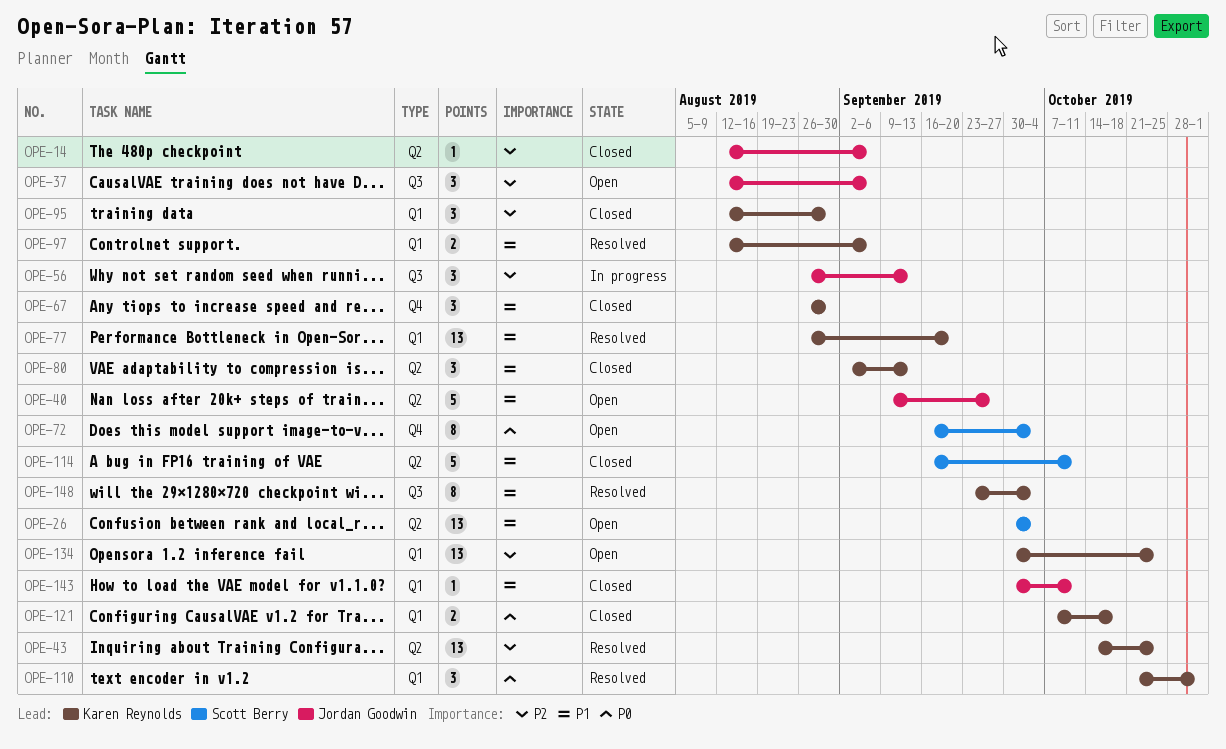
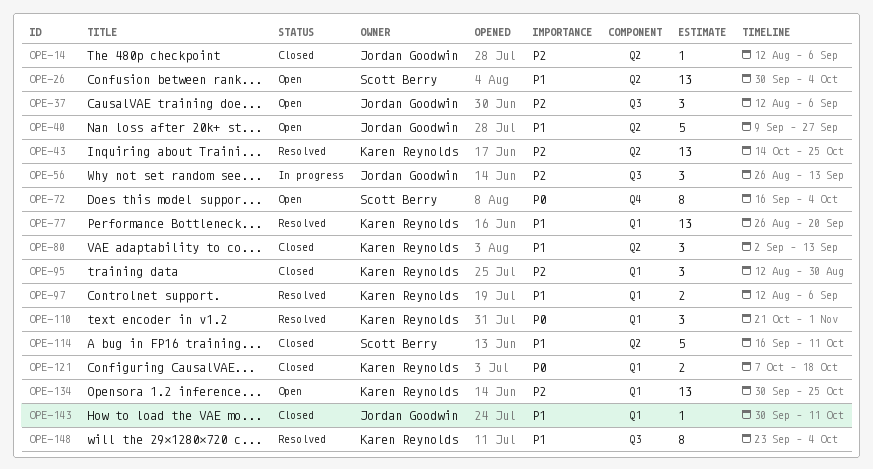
OPE-67: present -> none

